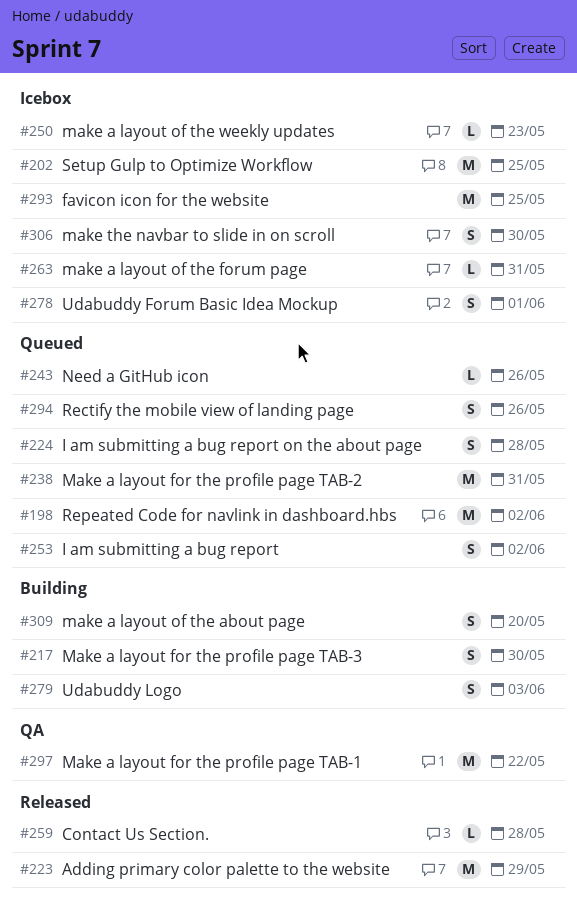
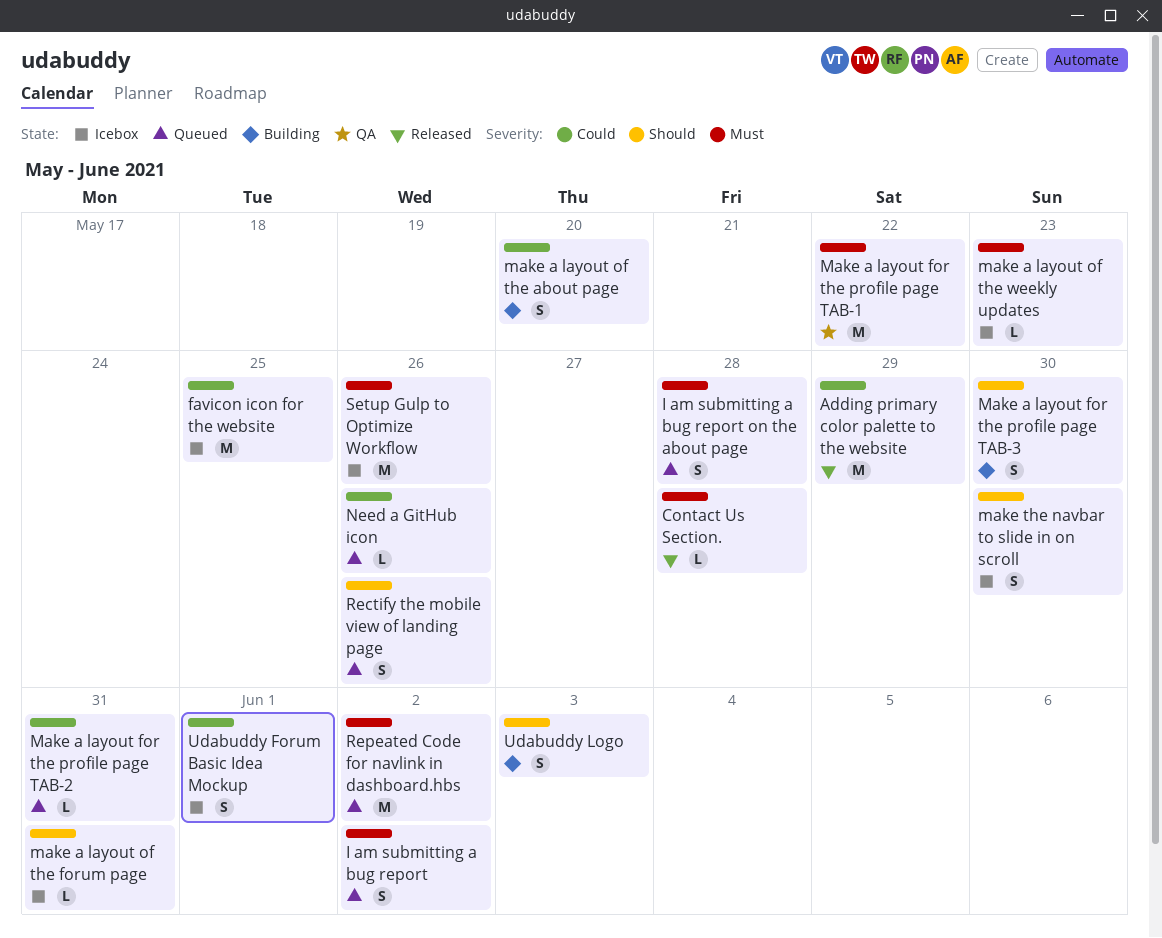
Make a layout for the profile page TAB-2, estimate: M -> L
Setup Gulp to Optimize Workflow, due: May 25 -> May 26

